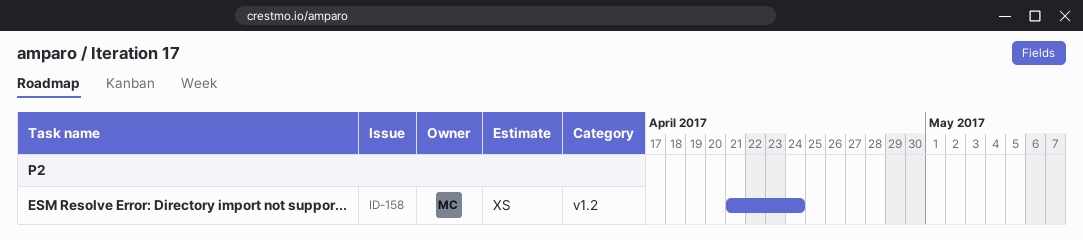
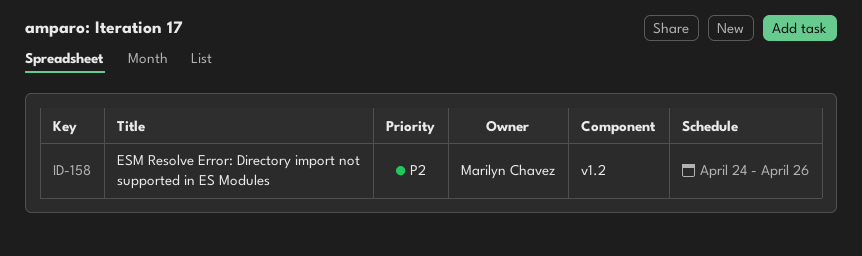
ID-158, start: Apr 21 -> Apr 24
ID-158, due: Apr 24 -> Apr 26

